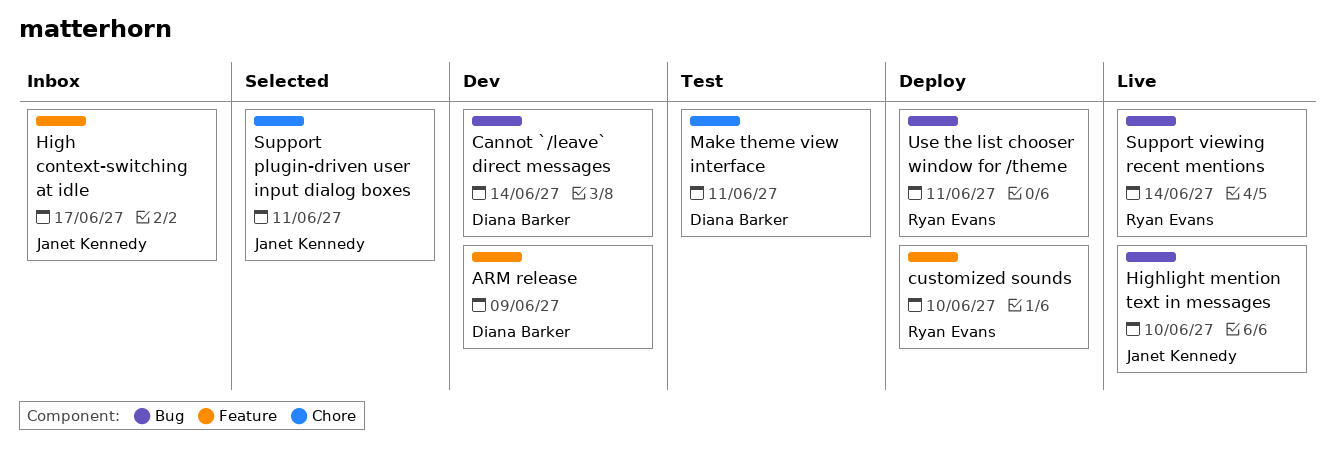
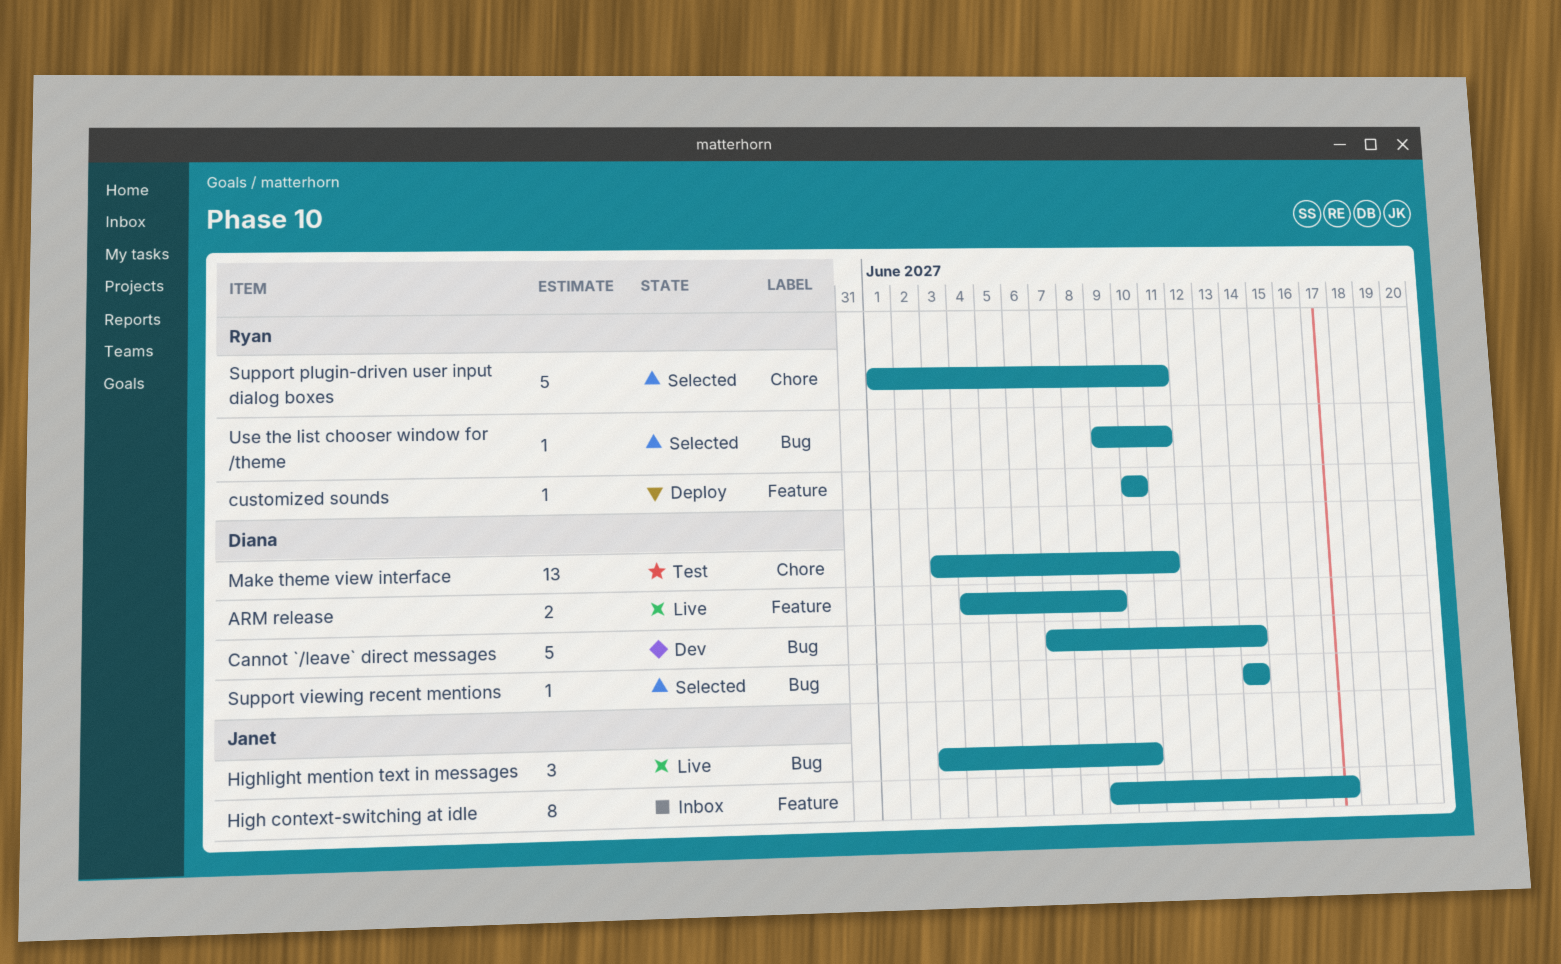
ARM release, status: Dev -> Live
Support plugin-driven user input dialog boxes, owner: Janet Kennedy -> Ryan Evans
Support viewing recent mentions, status: Live -> Selected
Support viewing recent mentions, owner: Ryan Evans -> Diana Barker
Use the list chooser window for /theme, status: Deploy -> Selected

